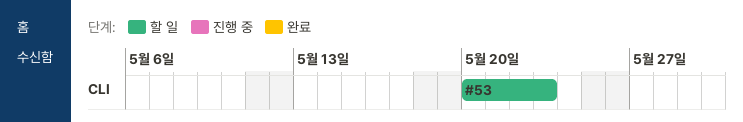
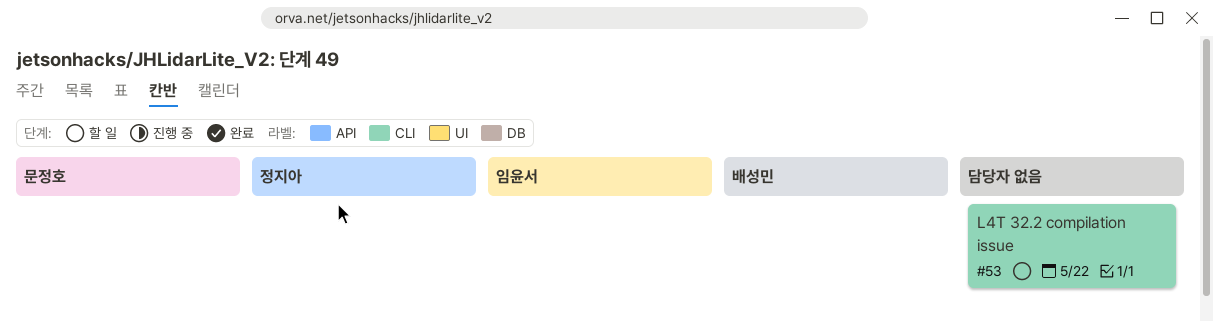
#53, due: May 23 -> May 22

